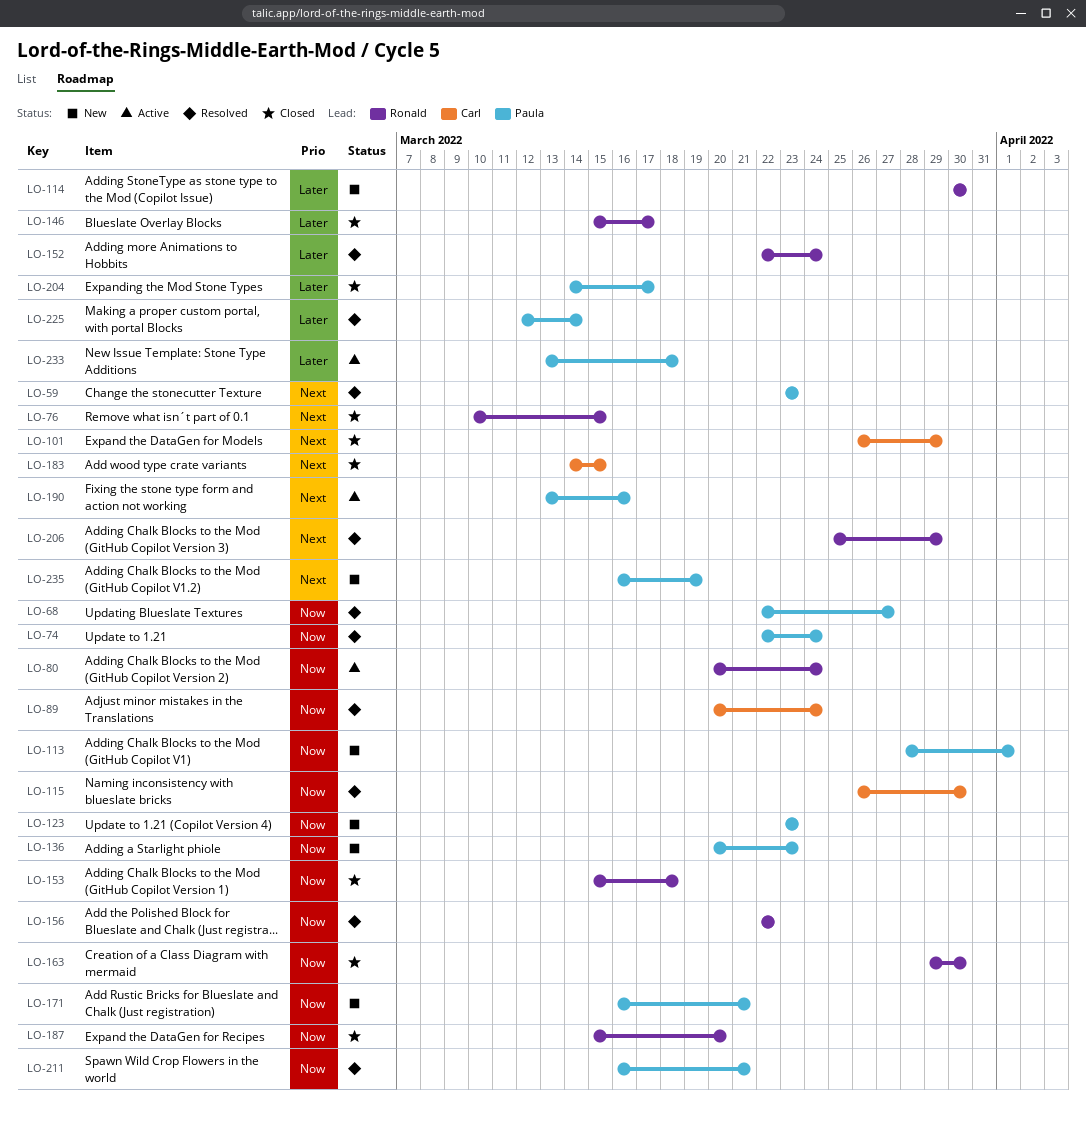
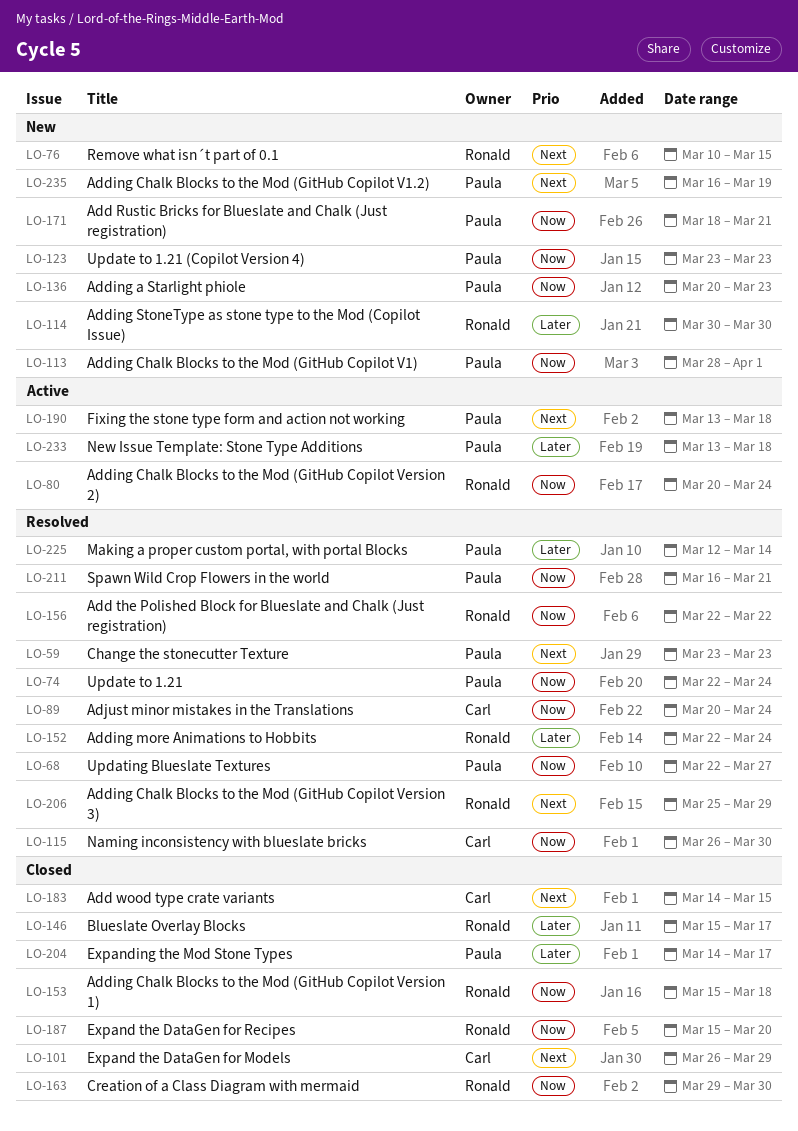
LO-76, status: Closed -> New
LO-171, start: Mar 16 -> Mar 18
LO-190, due: Mar 16 -> Mar 18

